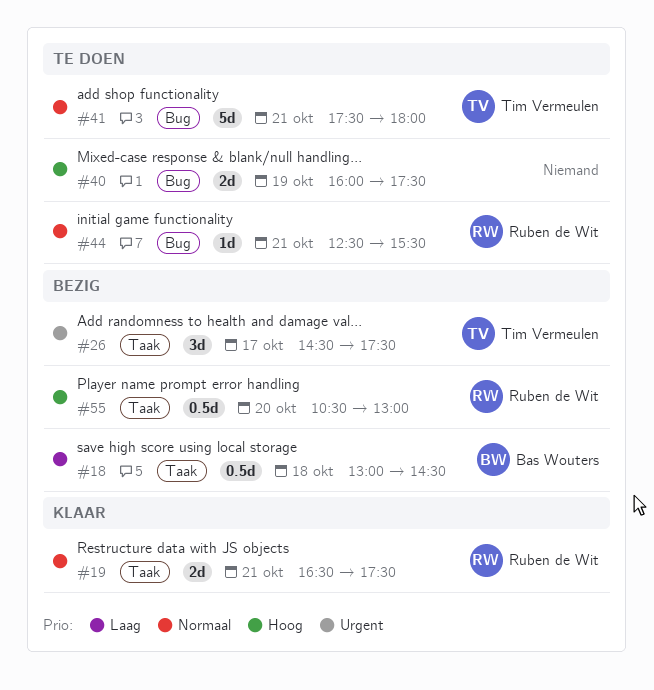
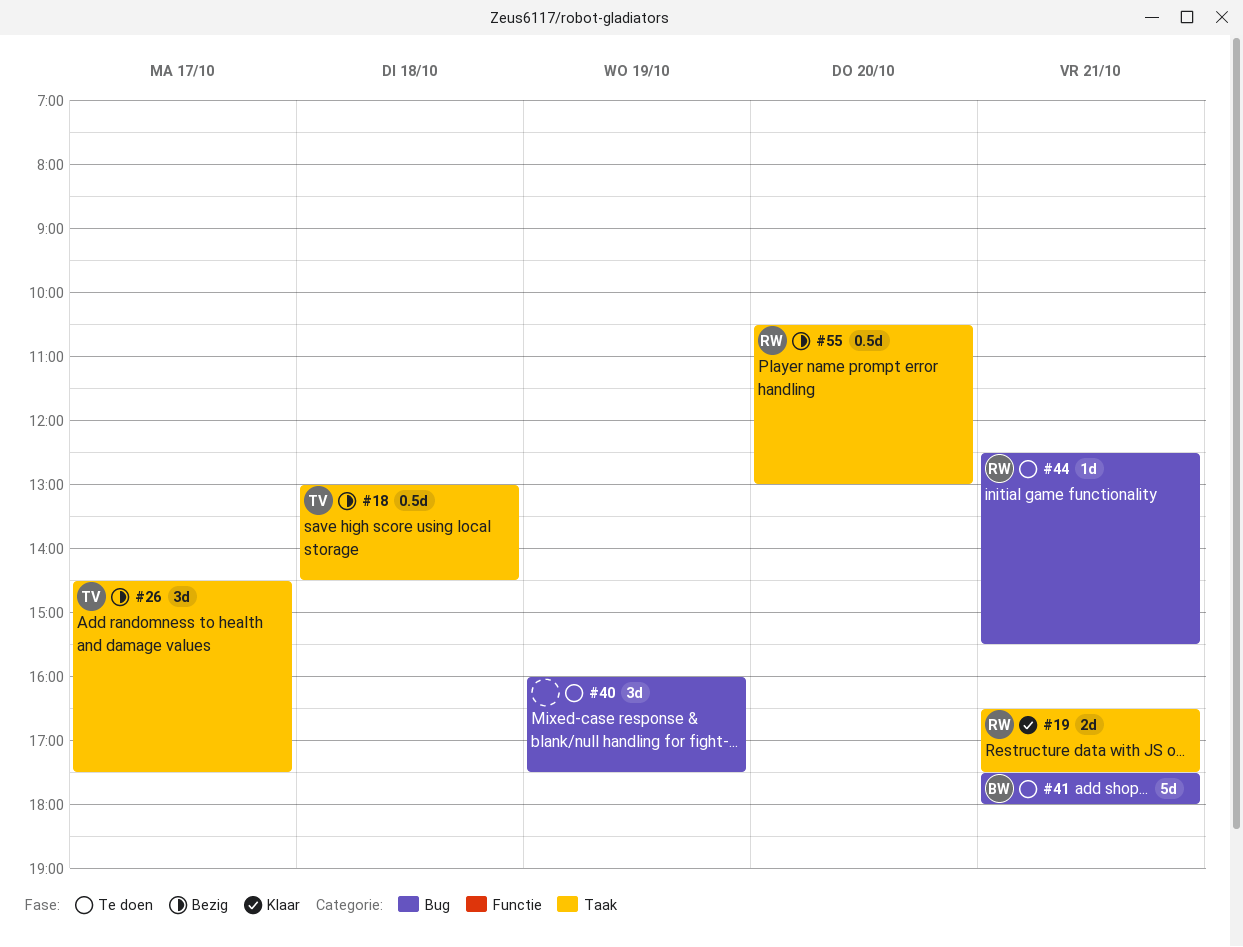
#18, owner: Bas Wouters -> Tim Vermeulen
#40, estimate: 2d -> 3d
#41, owner: Tim Vermeulen -> Bas Wouters

